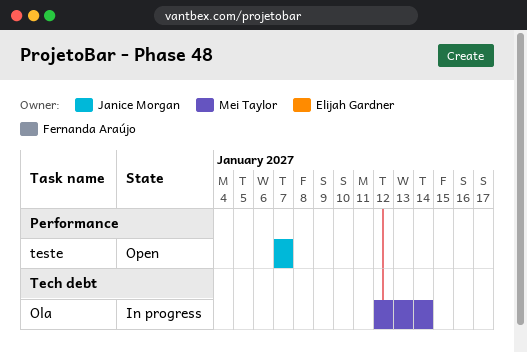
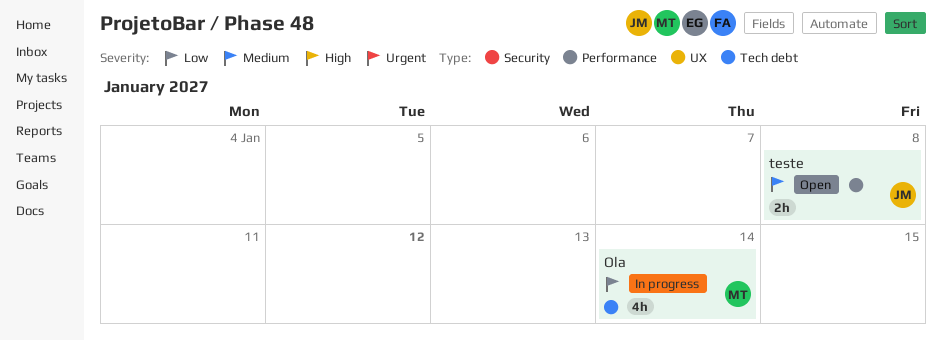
teste, due: Jan 7 -> Jan 8

